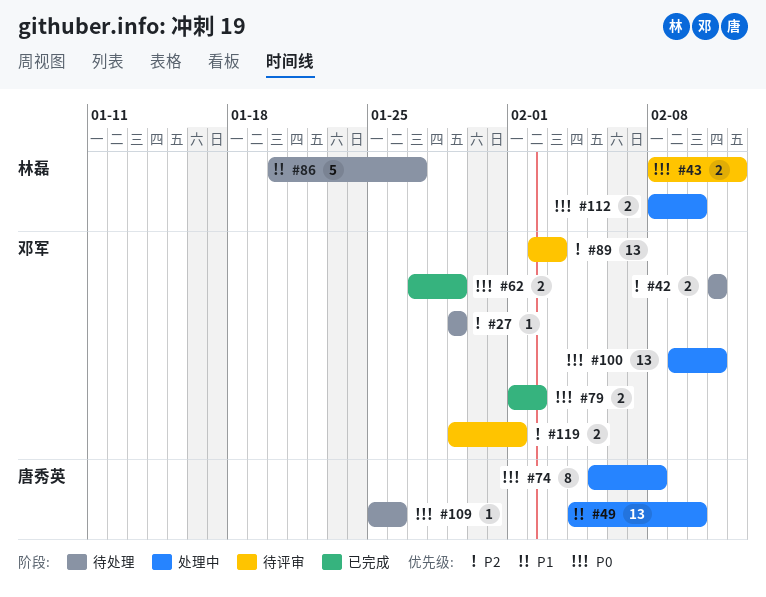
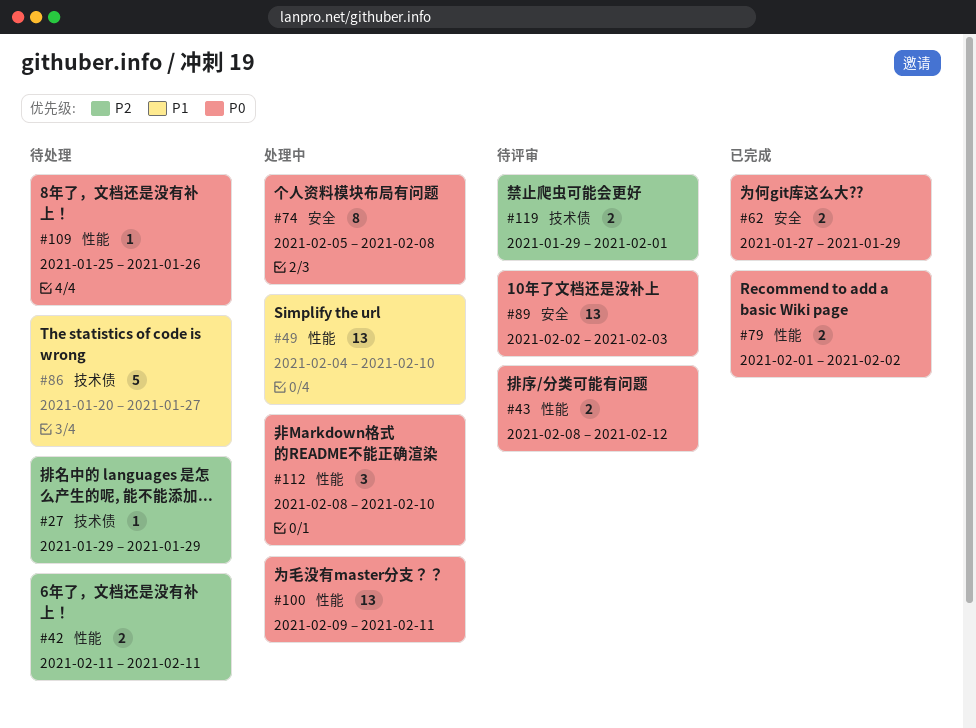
#89, priority: P2 -> P0
#112, estimate: 2 -> 3

